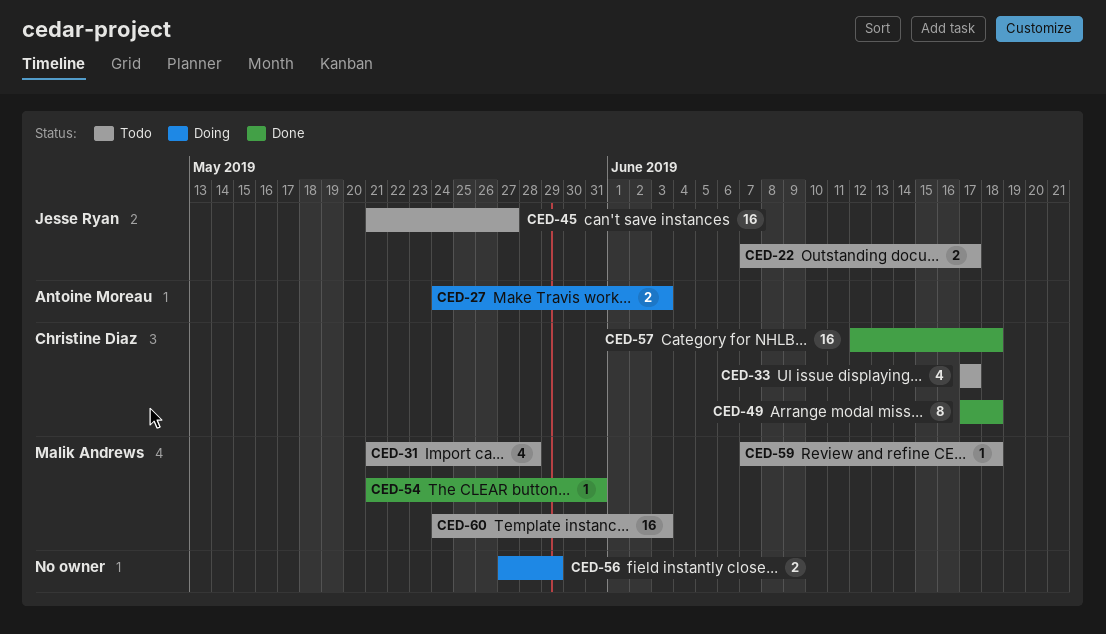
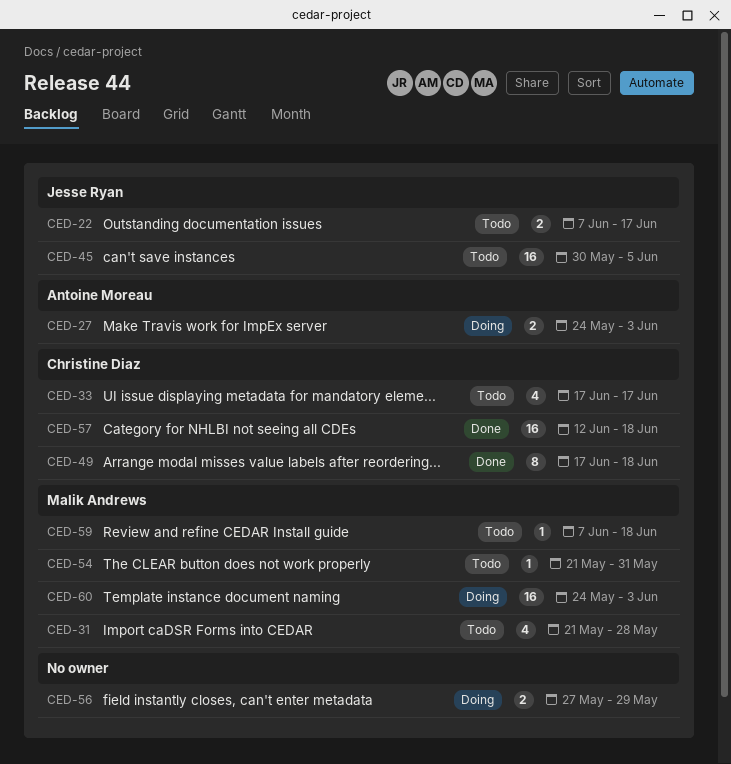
CED-45, start: May 21 -> May 30
CED-45, due: May 27 -> Jun 5
CED-54, status: Done -> Todo
CED-60, status: Todo -> Doing

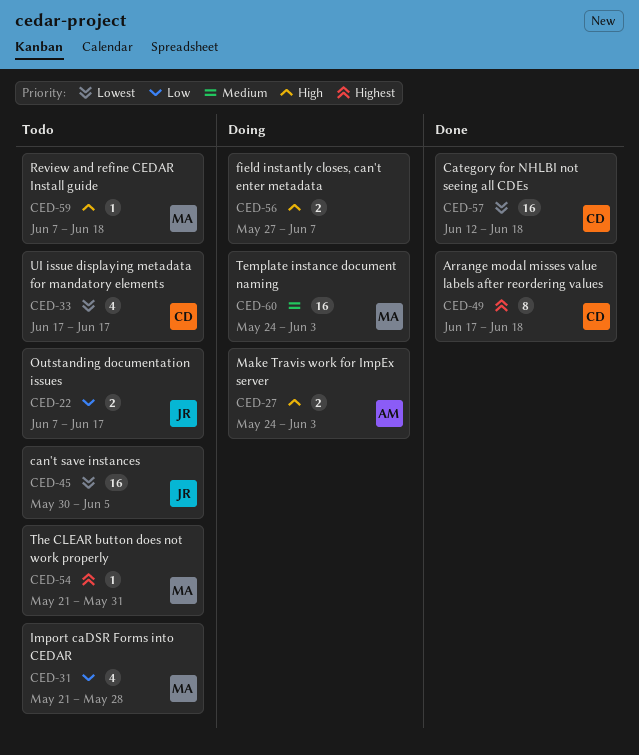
CED-56, due: May 29 -> Jun 7

